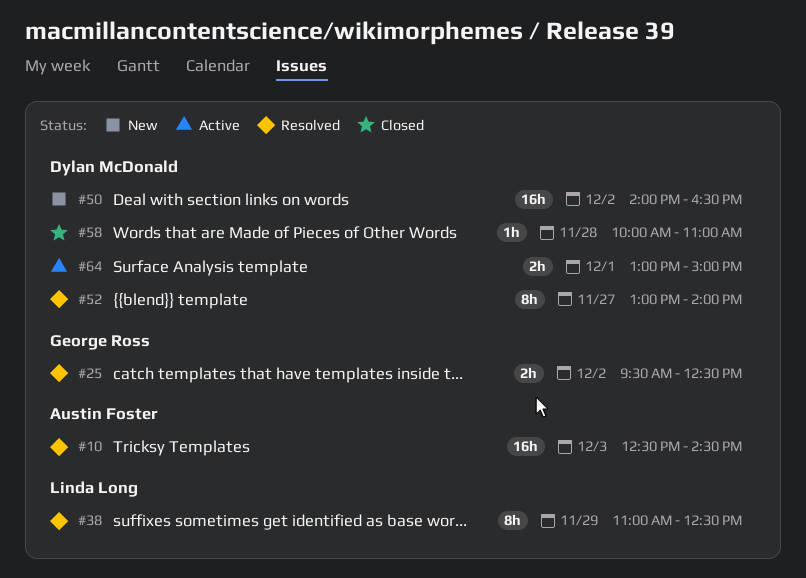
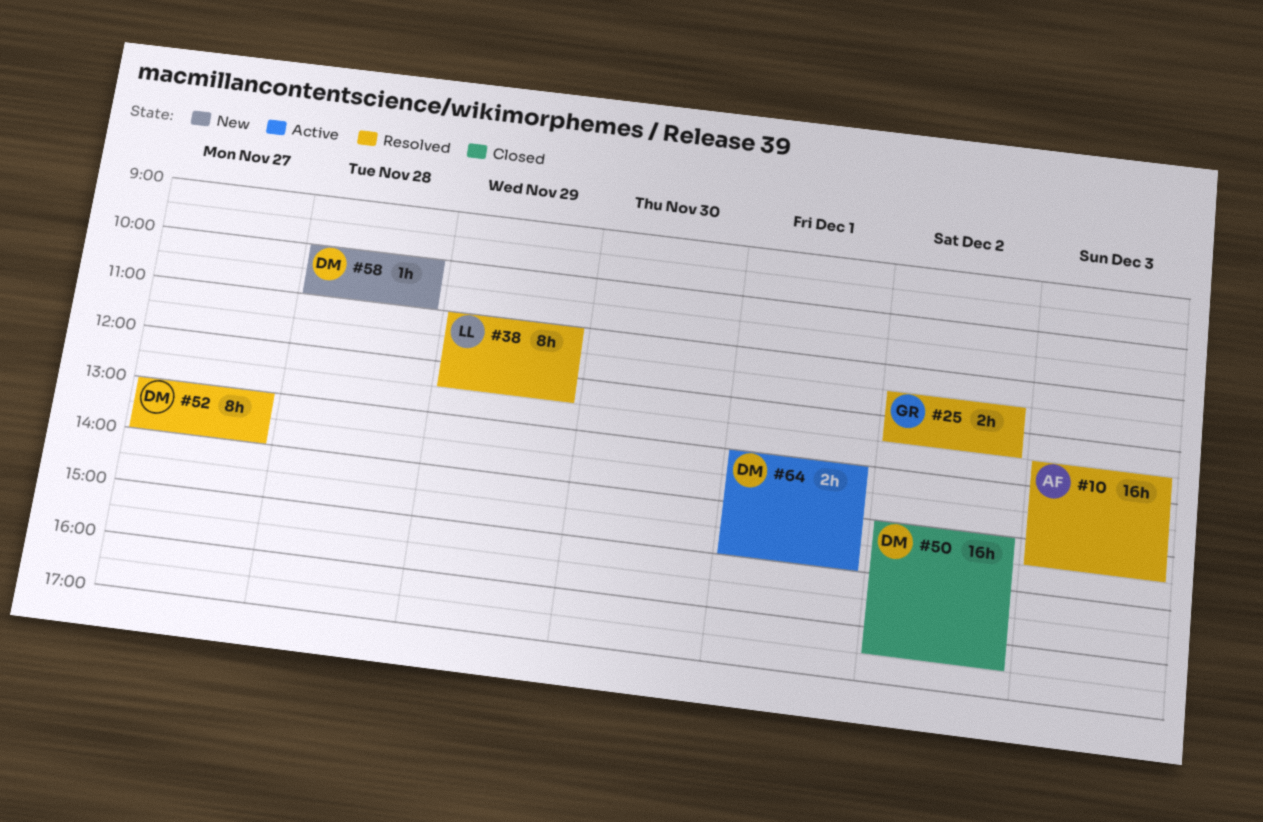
#25, begins: 09:30 -> 11:30
#50, status: New -> Closed
#58, status: Closed -> New

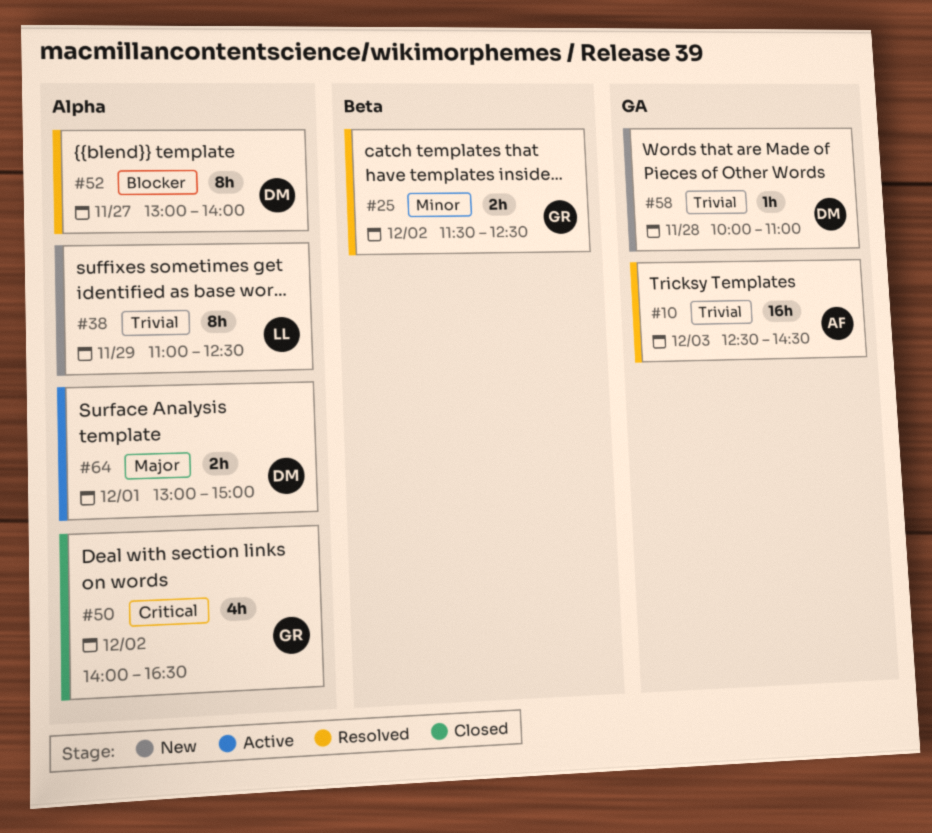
#38, status: Resolved -> New
#50, owner: DM -> GR
#50, estimate: 16h -> 4h

